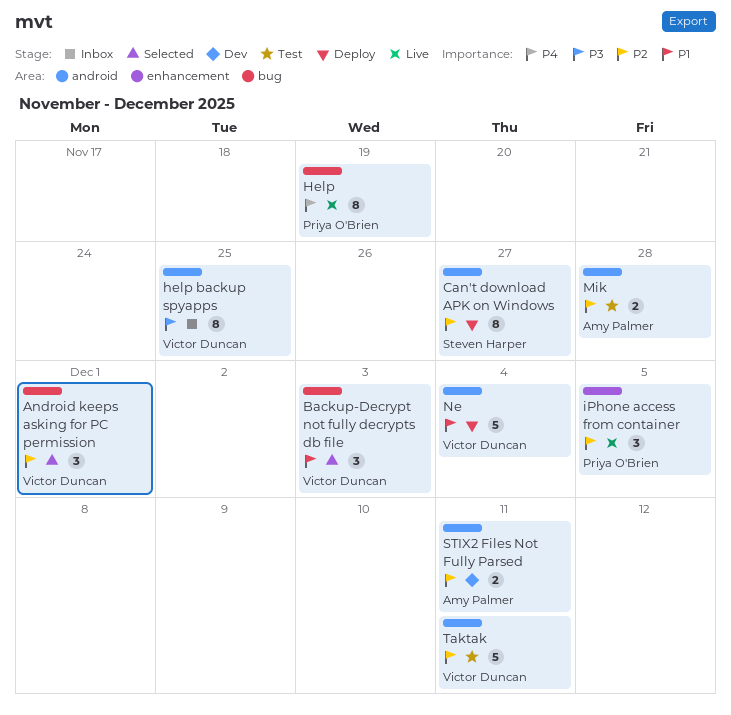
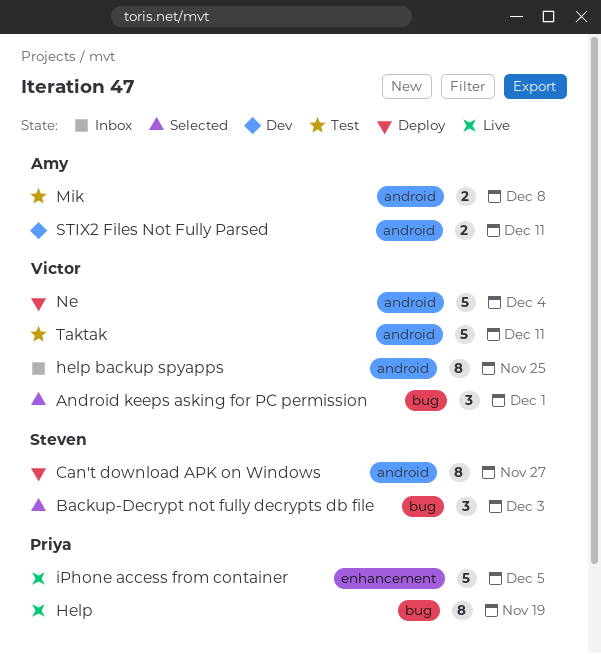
Backup-Decrypt not fully decrypts db file, owner: Victor Duncan -> Steven Harper
iPhone access from container, estimate: 3 -> 5
Mik, due: Nov 28 -> Dec 8

